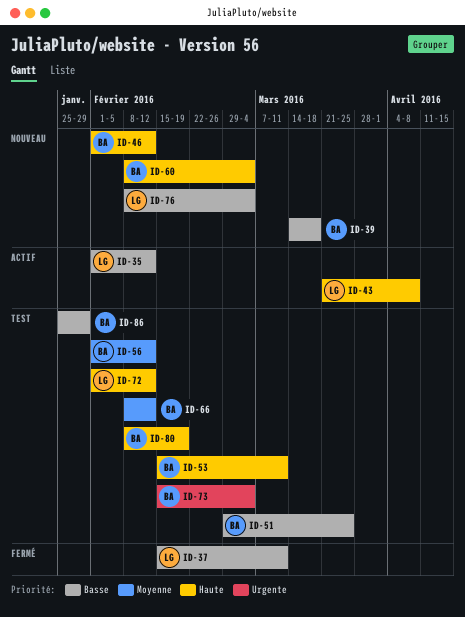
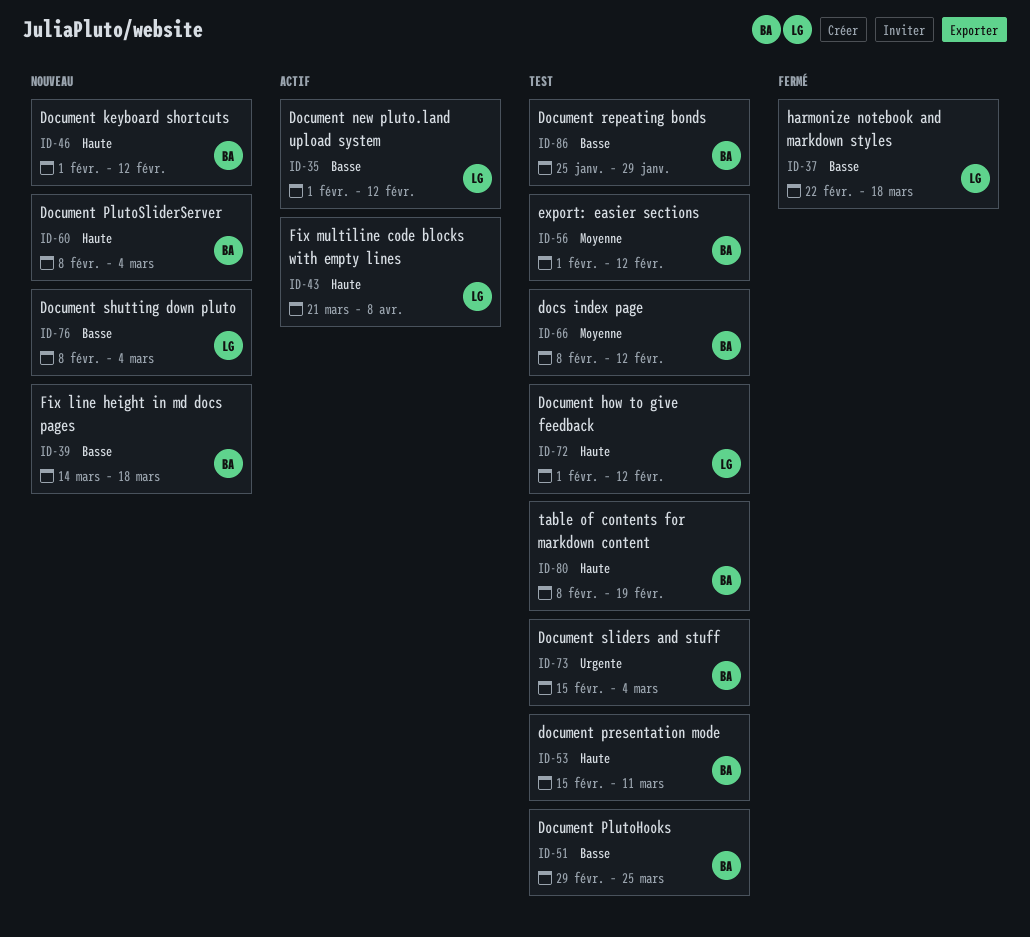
ID-37, start: Feb 15 -> Feb 22
ID-37, due: Mar 11 -> Mar 18

